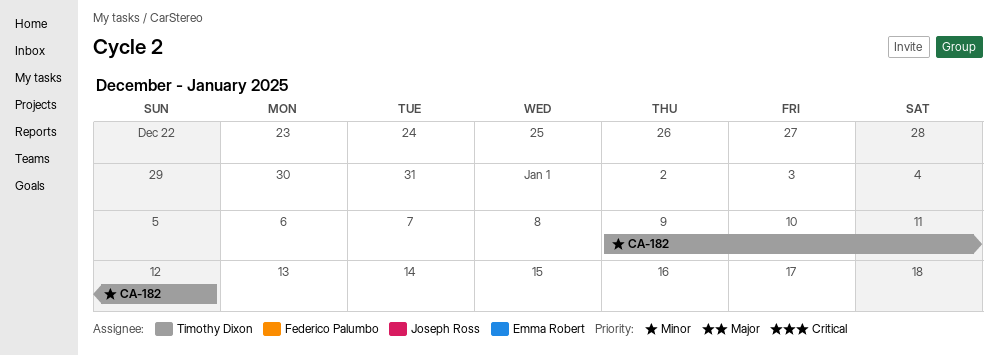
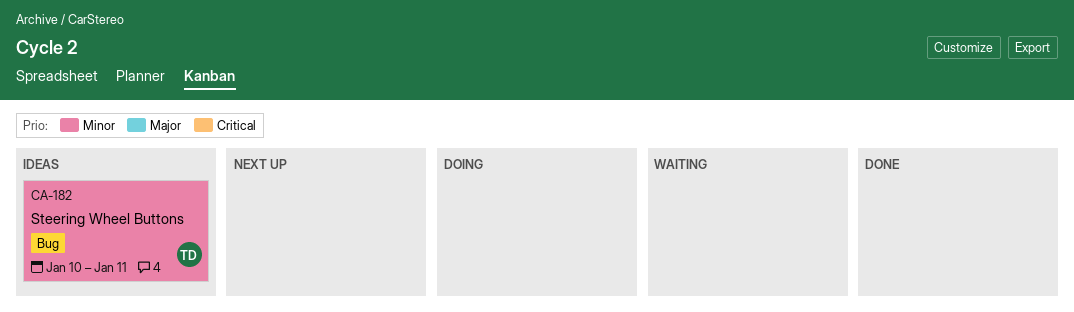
CA-182, start: Jan 9 -> Jan 10
CA-182, due: Jan 12 -> Jan 11

